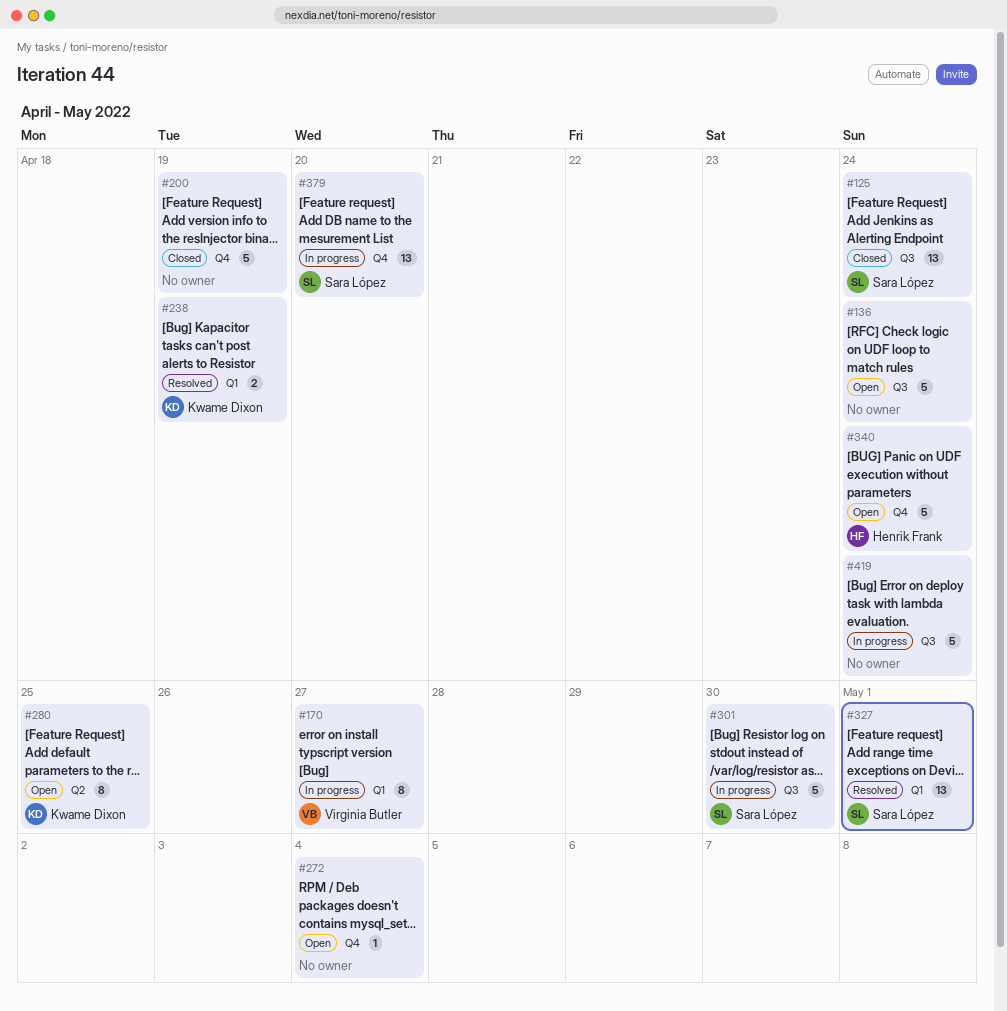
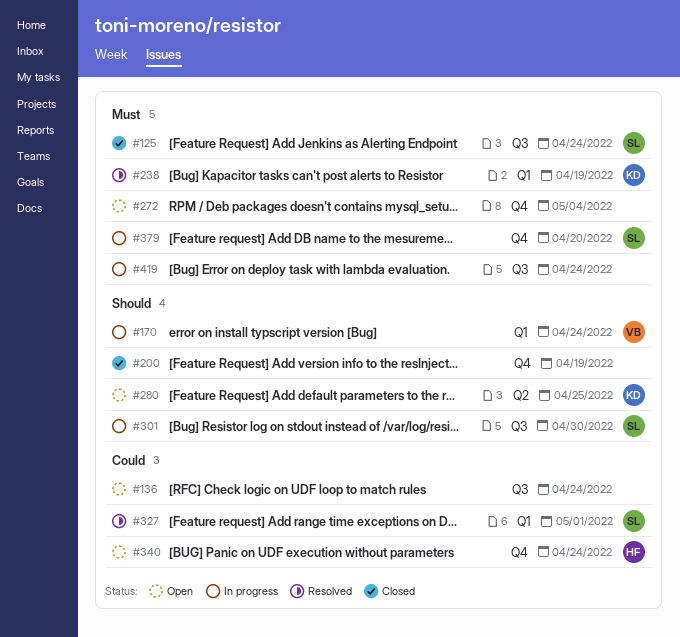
#170, due: Apr 27 -> Apr 24

